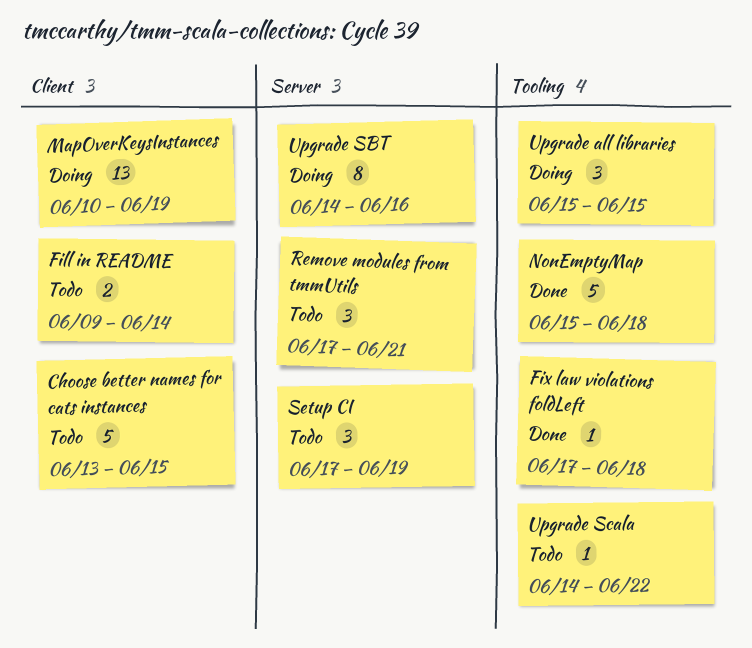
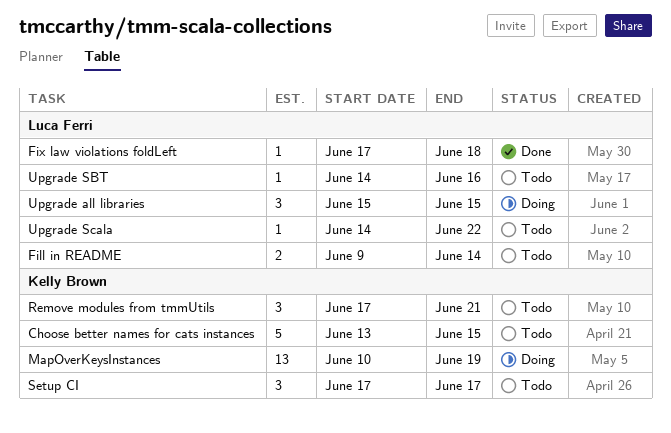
NonEmptyMap: present -> none
Setup CI, due: Jun 19 -> Jun 17
Upgrade SBT, status: Doing -> Todo
Upgrade SBT, estimate: 8 -> 1

